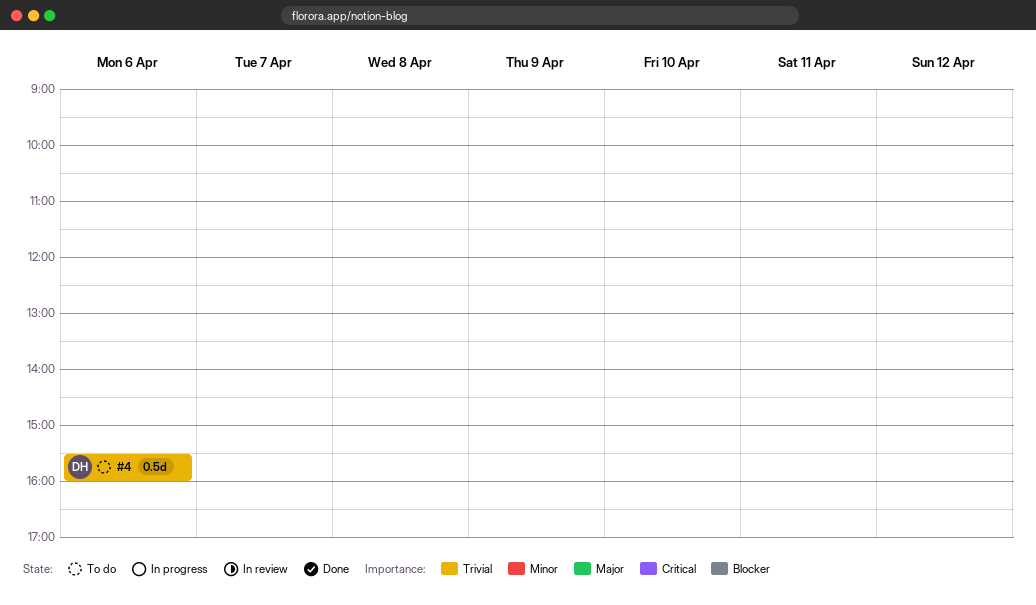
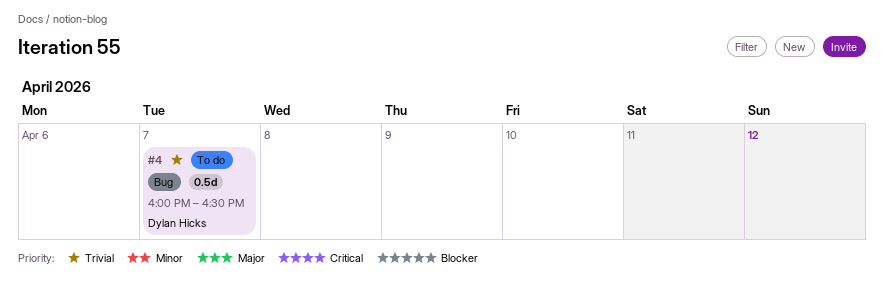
#4, day: Apr 6 -> Apr 7
#4, begins: 15:30 -> 16:00
#4, ends: 16:00 -> 16:30

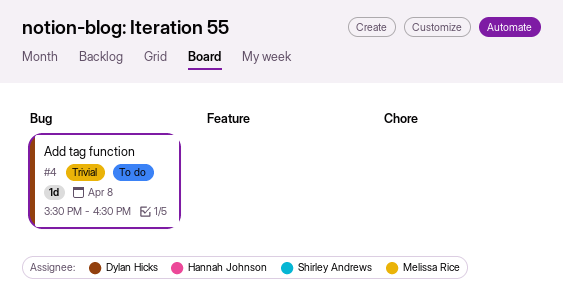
#4, estimate: 0.5d -> 1d
#4, day: Apr 7 -> Apr 8
#4, begins: 16:00 -> 15:30

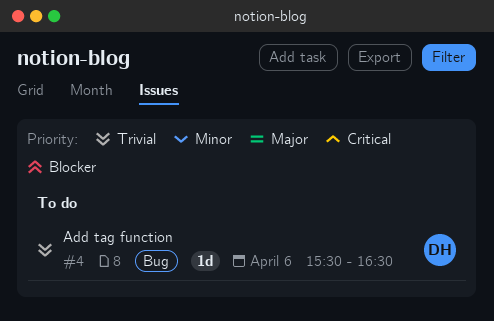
#4, day: Apr 8 -> Apr 6

